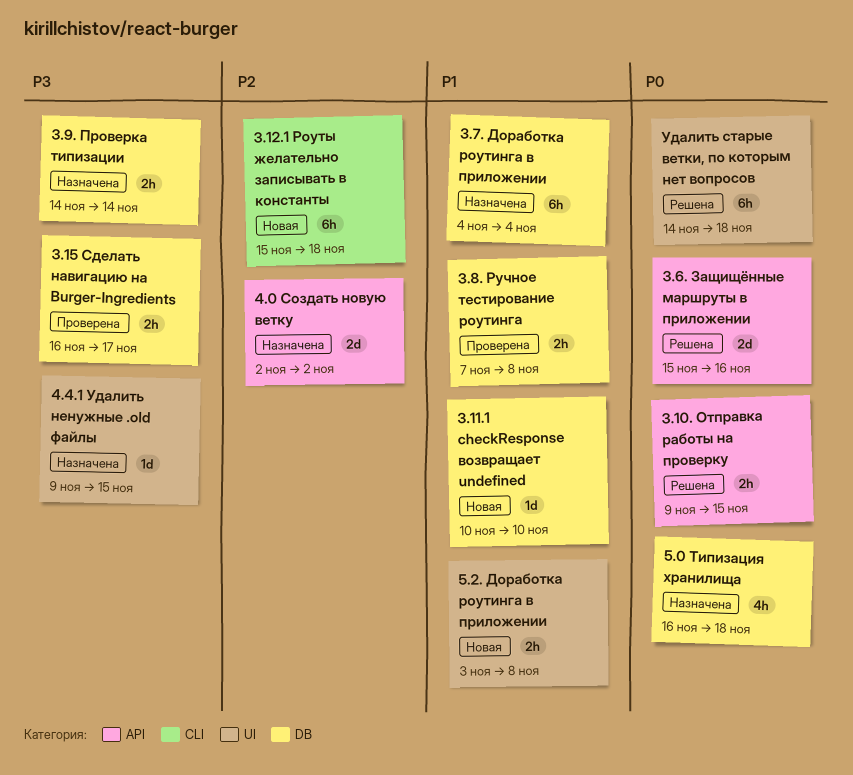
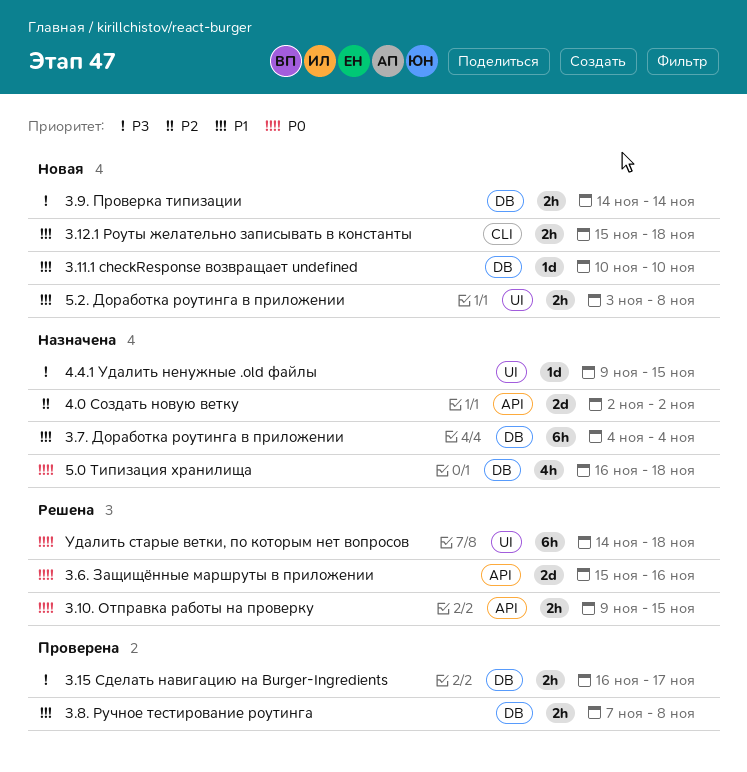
3.12.1 Роуты желательно записывать в константы, priority: P2 -> P1
3.12.1 Роуты желательно записывать в константы, estimate: 6h -> 2h
3.9. Проверка типизации, status: Назначена -> Новая

